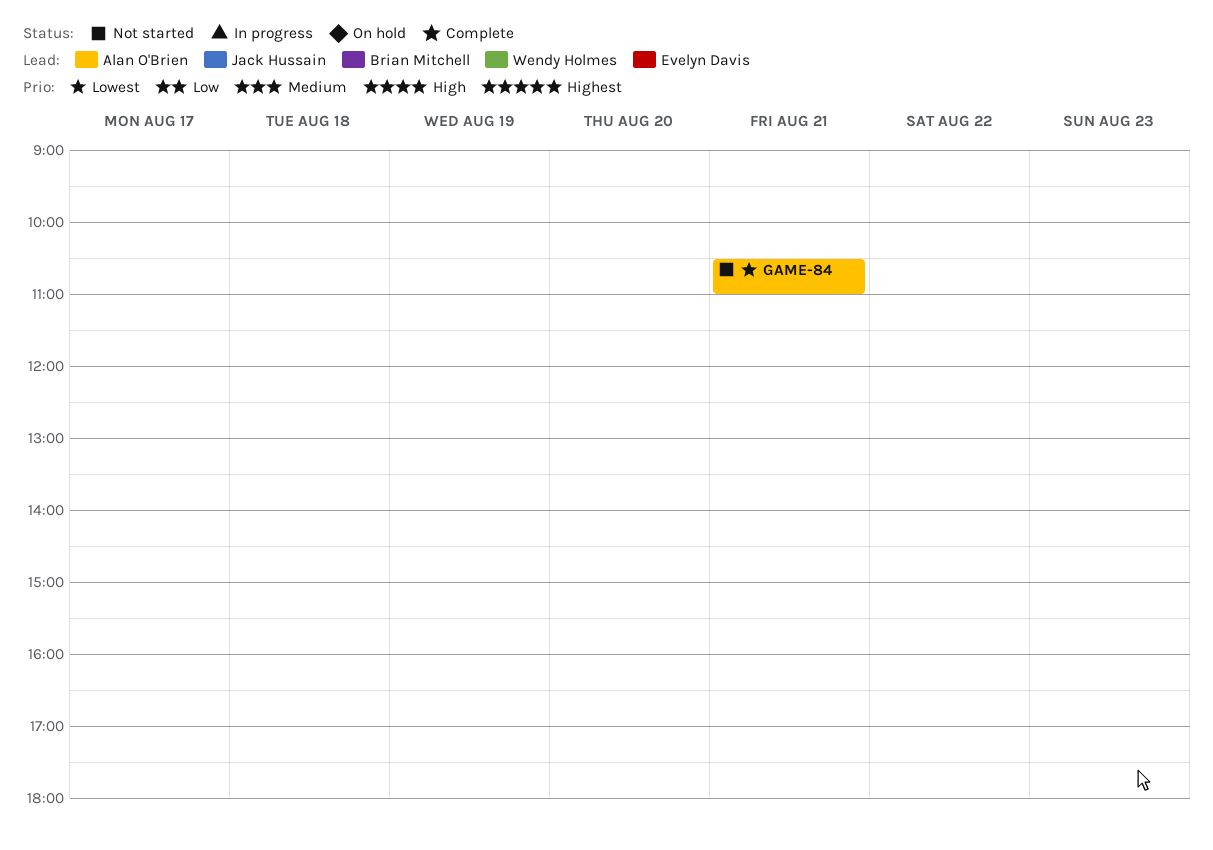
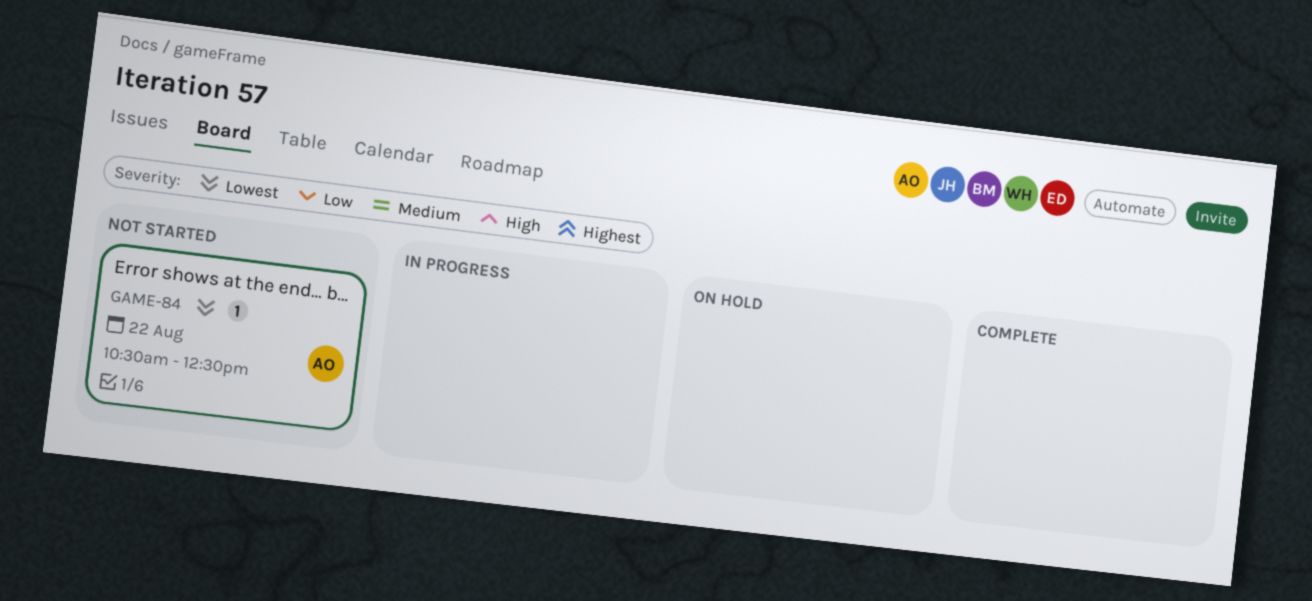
GAME-84, day: Aug 21 -> Aug 22
GAME-84, ends: 11:00 -> 12:30

